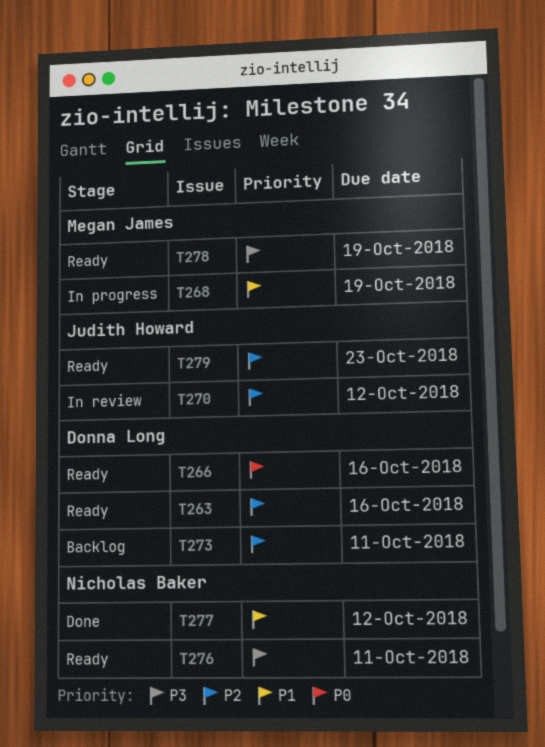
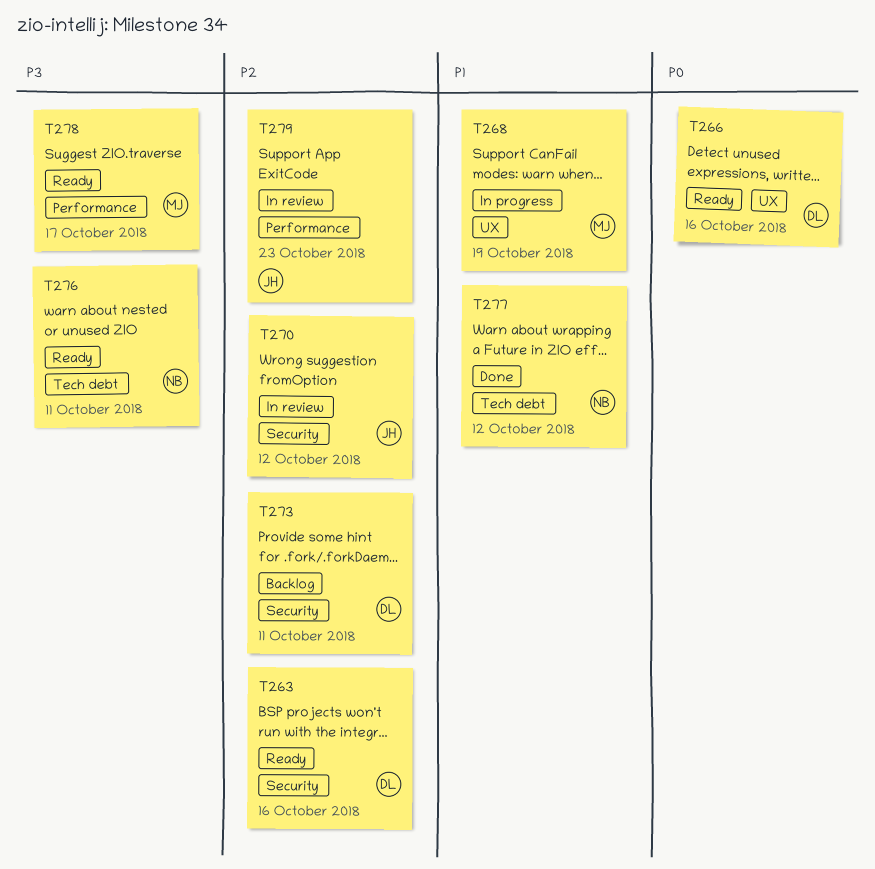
T278, due: Oct 19 -> Oct 17
T279, status: Ready -> In review

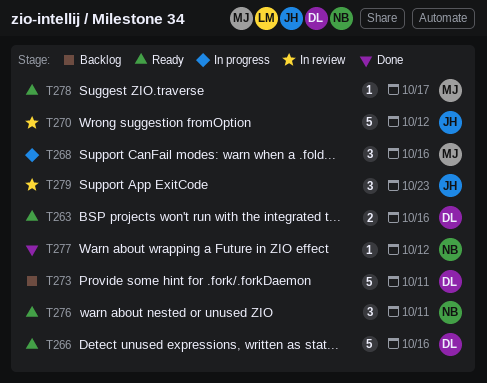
T268, due: Oct 19 -> Oct 16

